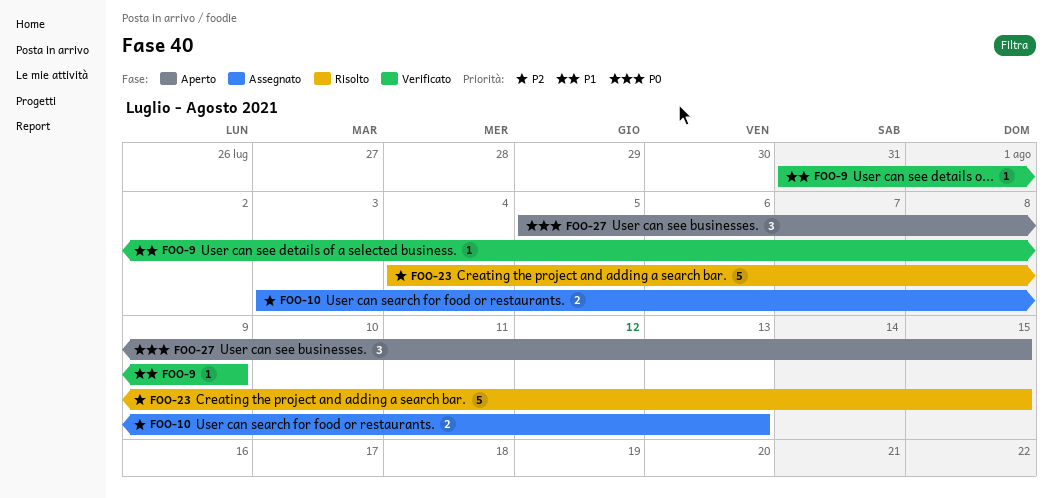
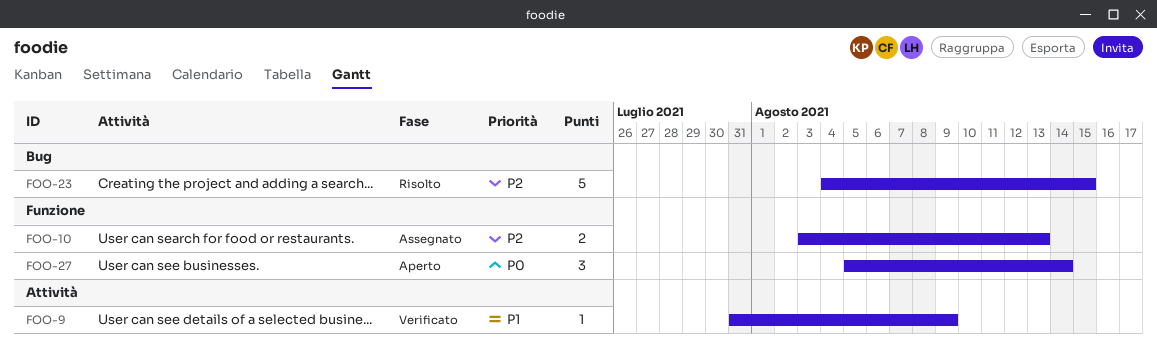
FOO-27, due: Aug 15 -> Aug 14

